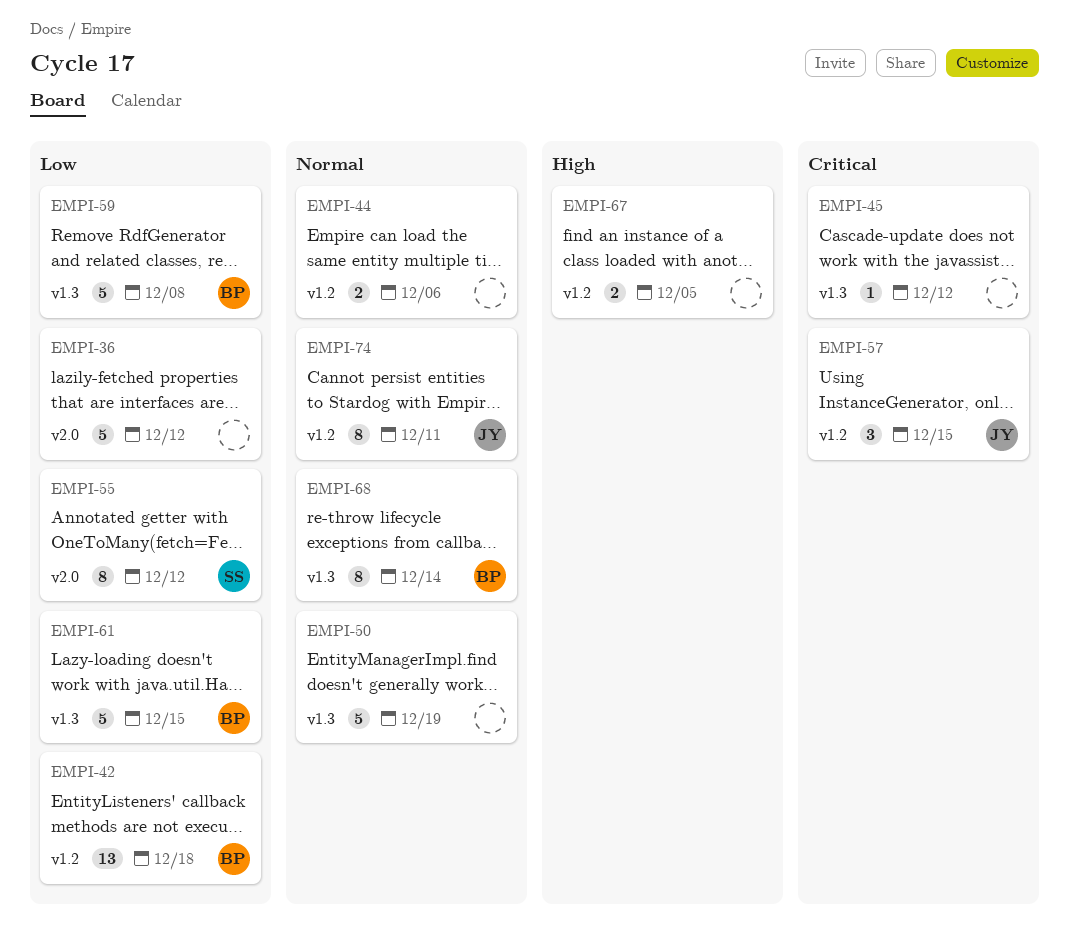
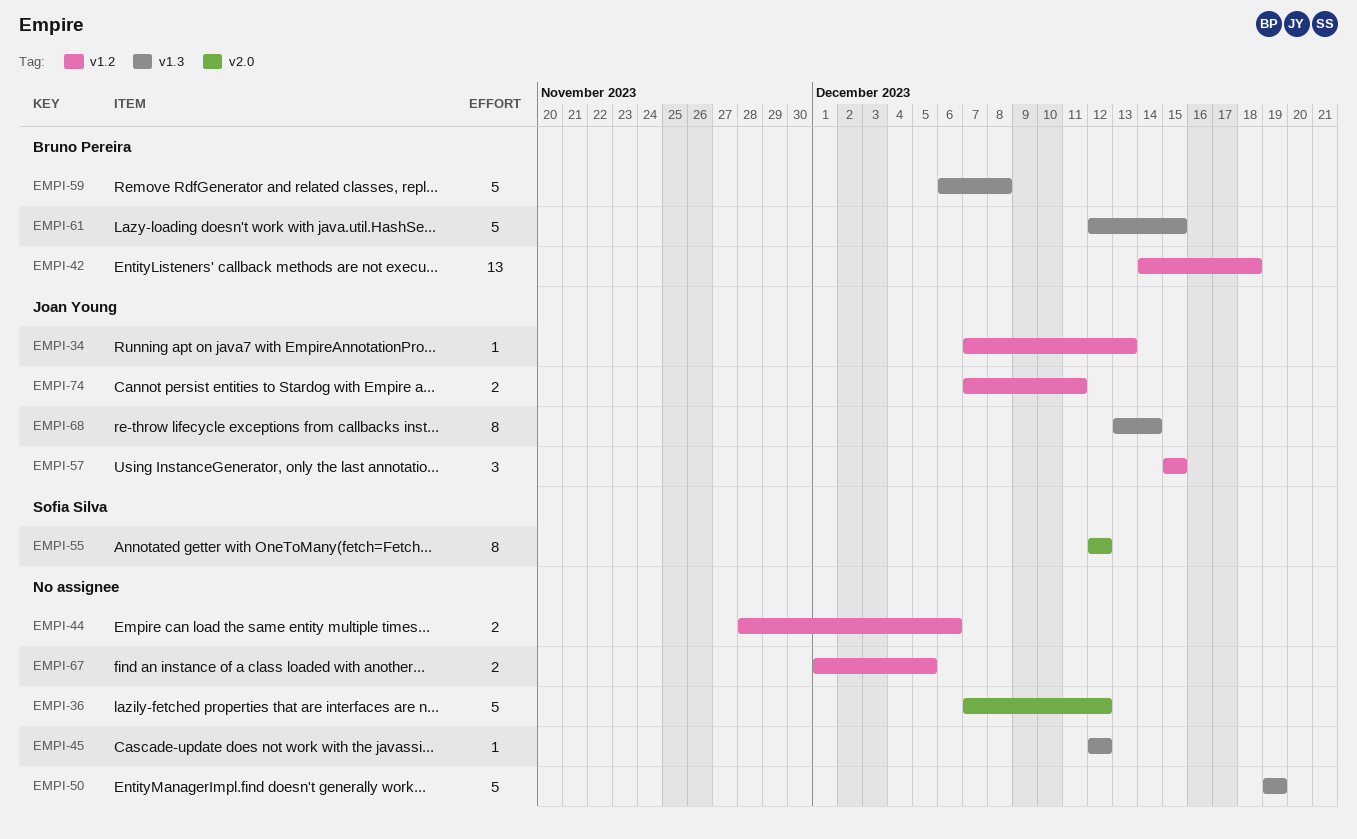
EMPI-34: none -> present
EMPI-68, owner: Bruno Pereira -> Joan Young
EMPI-74, estimate: 8 -> 2

